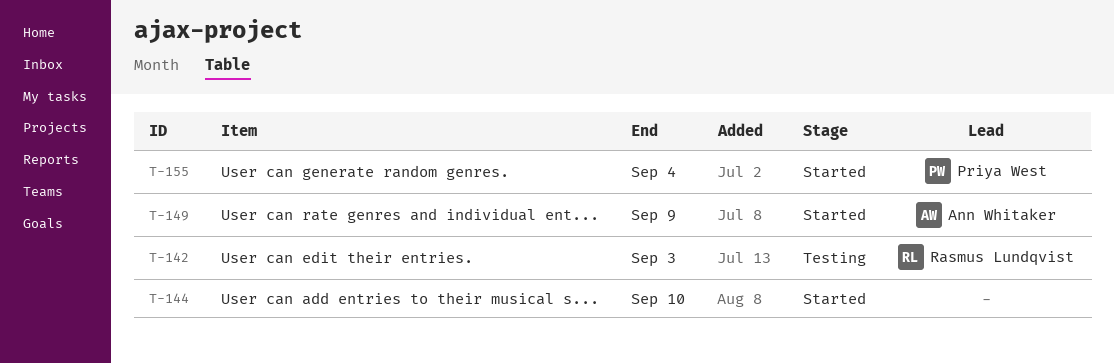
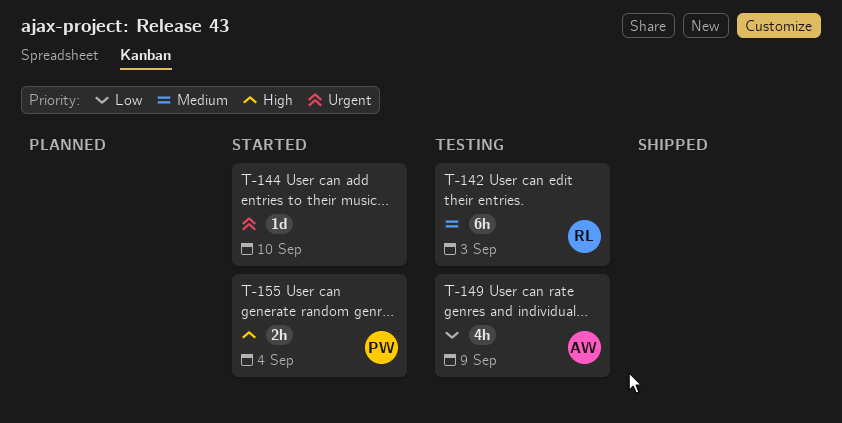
T-149, status: Started -> Testing

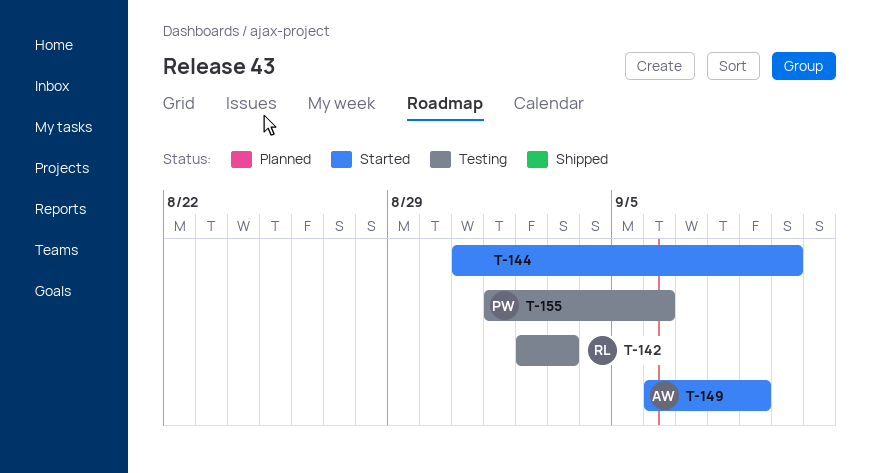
T-149, status: Testing -> Started
T-155, status: Started -> Testing
T-155, due: Sep 4 -> Sep 6

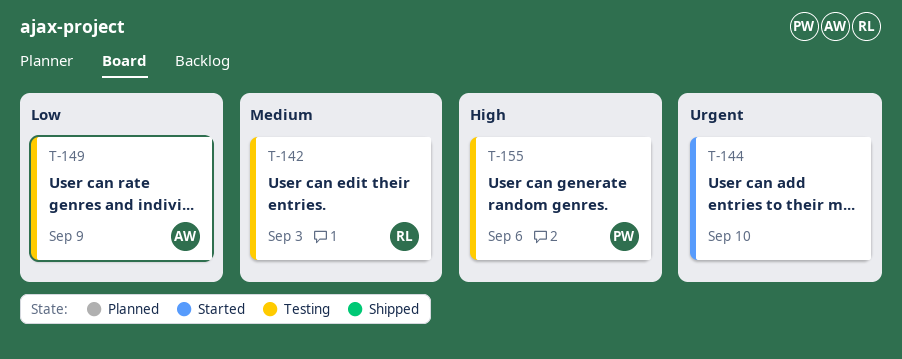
T-149, status: Started -> Testing

